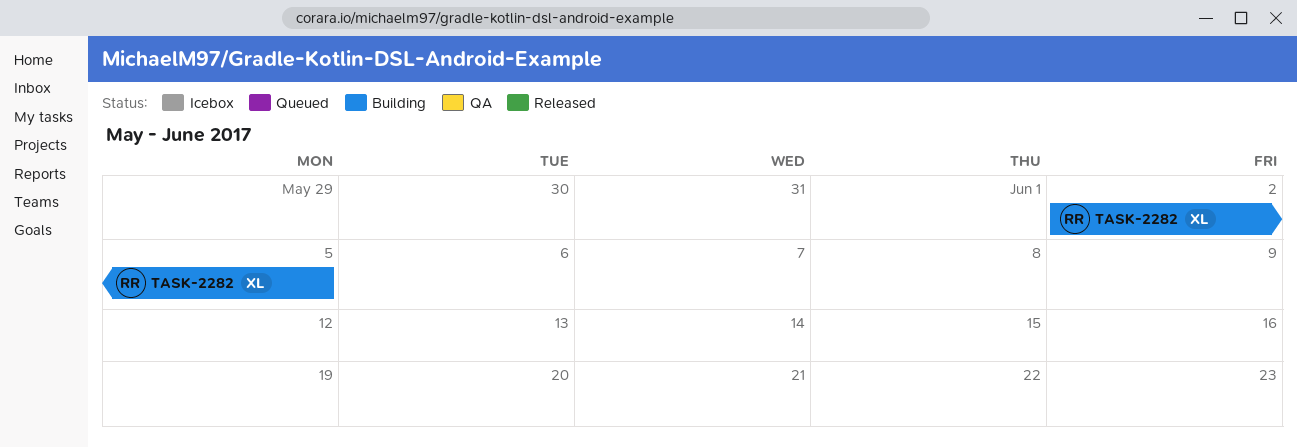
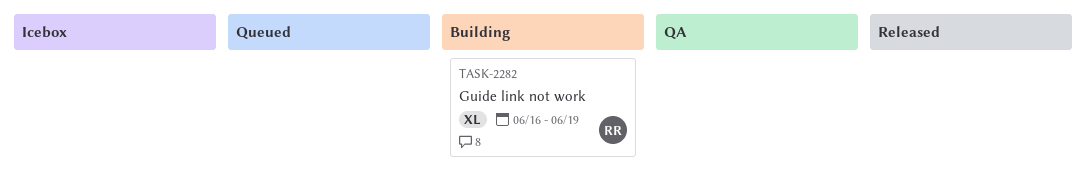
TASK-2282, start: Jun 2 -> Jun 16
TASK-2282, due: Jun 5 -> Jun 19

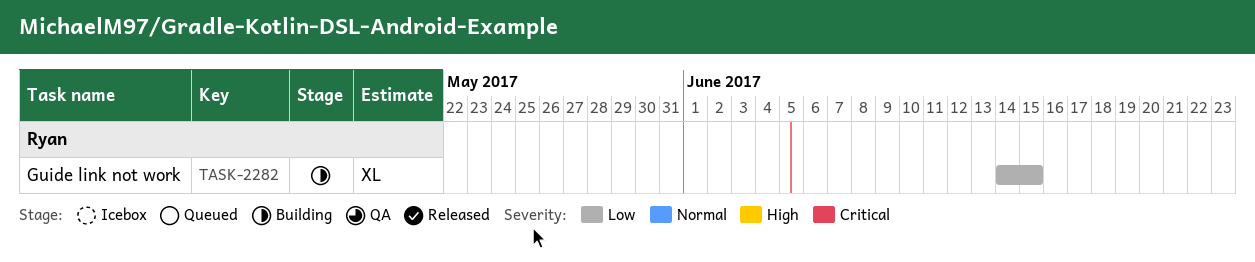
TASK-2282, start: Jun 16 -> Jun 14
TASK-2282, due: Jun 19 -> Jun 15

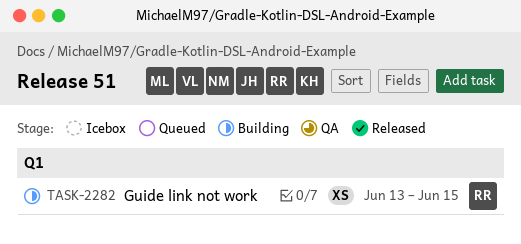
TASK-2282, estimate: XL -> XS
TASK-2282, start: Jun 14 -> Jun 13

